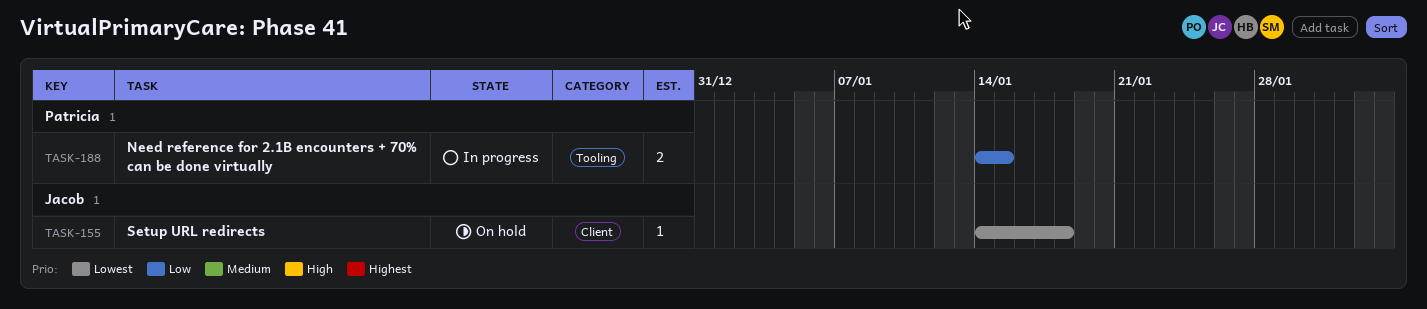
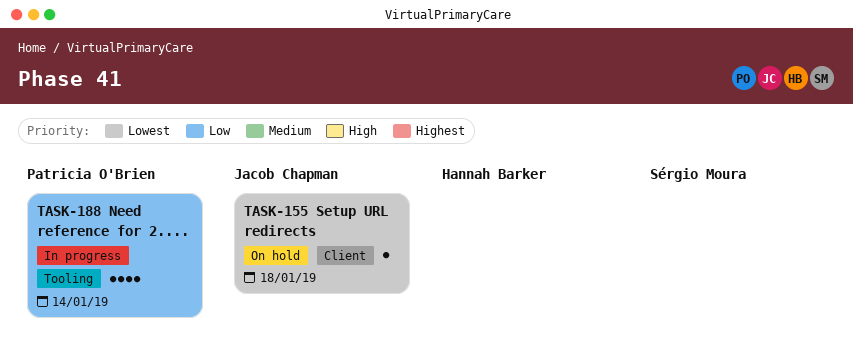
TASK-188, estimate: 2 -> 4
TASK-188, due: Jan 15 -> Jan 14

